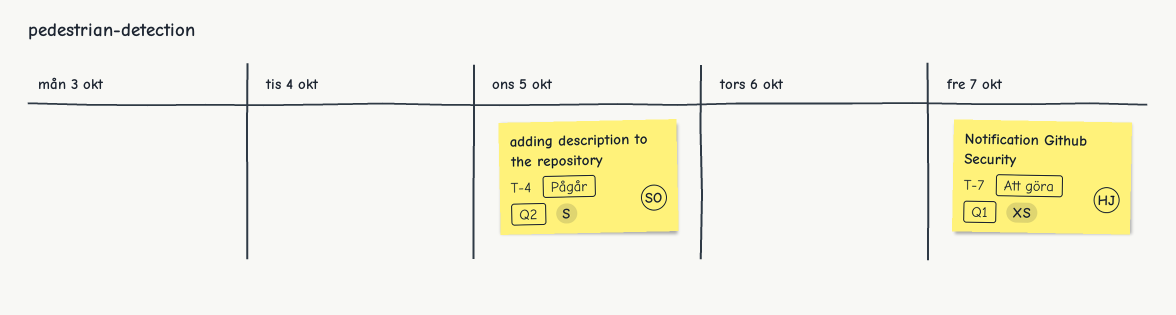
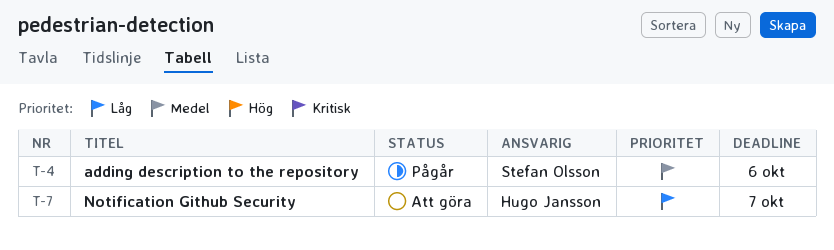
T-4, due: Oct 5 -> Oct 6

